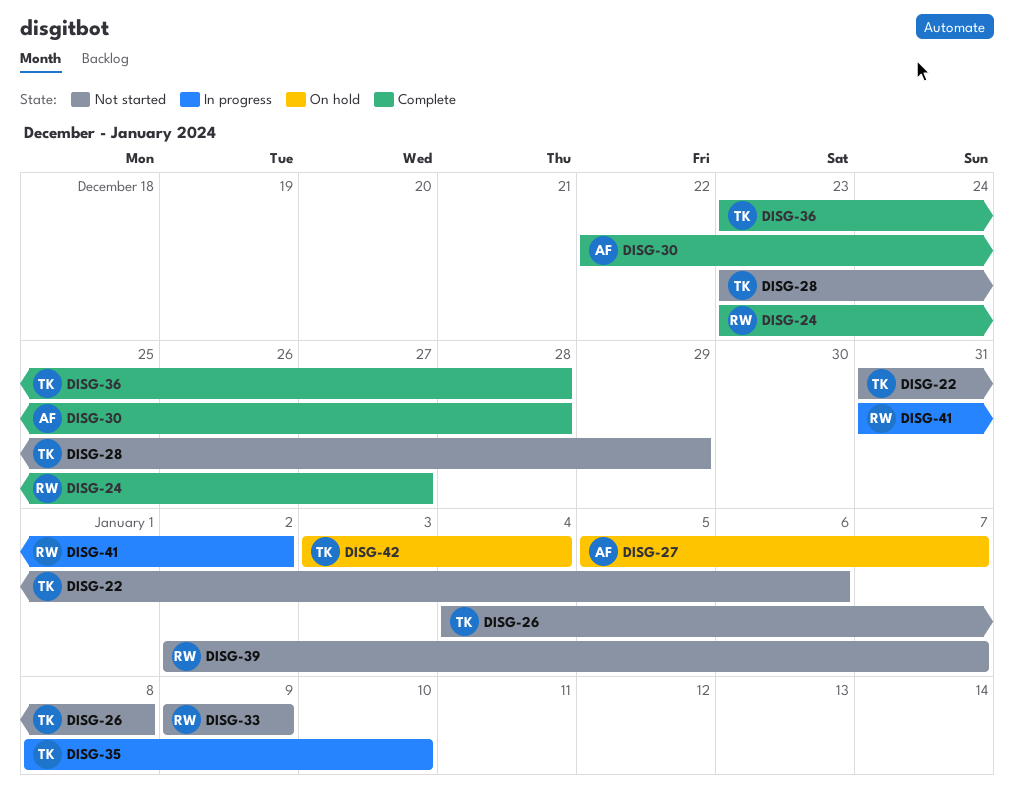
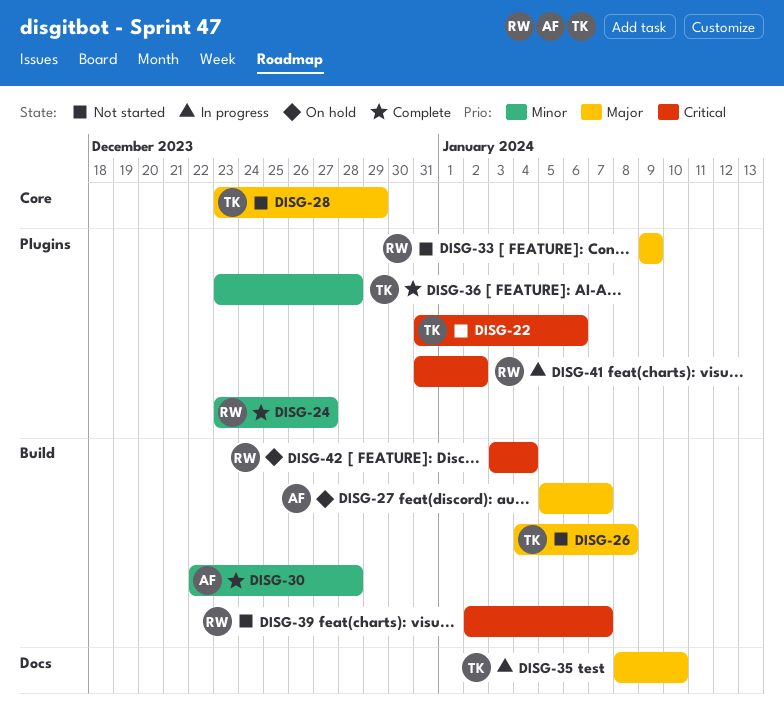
DISG-42, owner: TK -> RW

